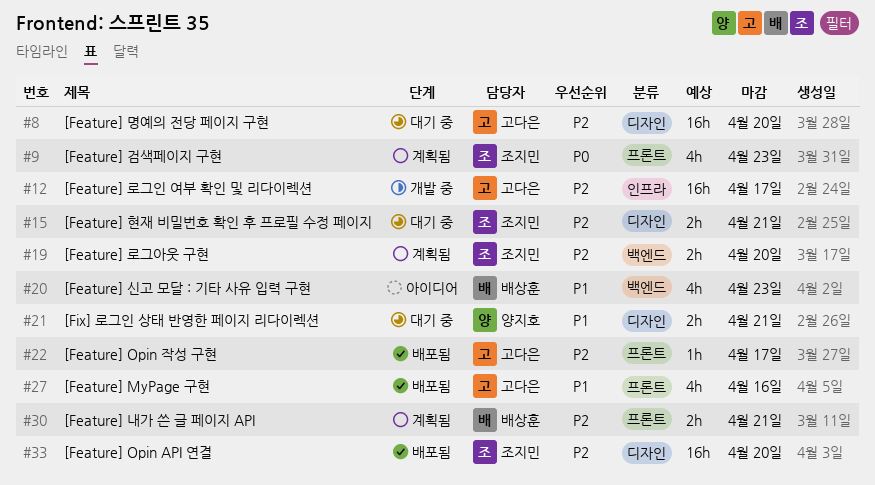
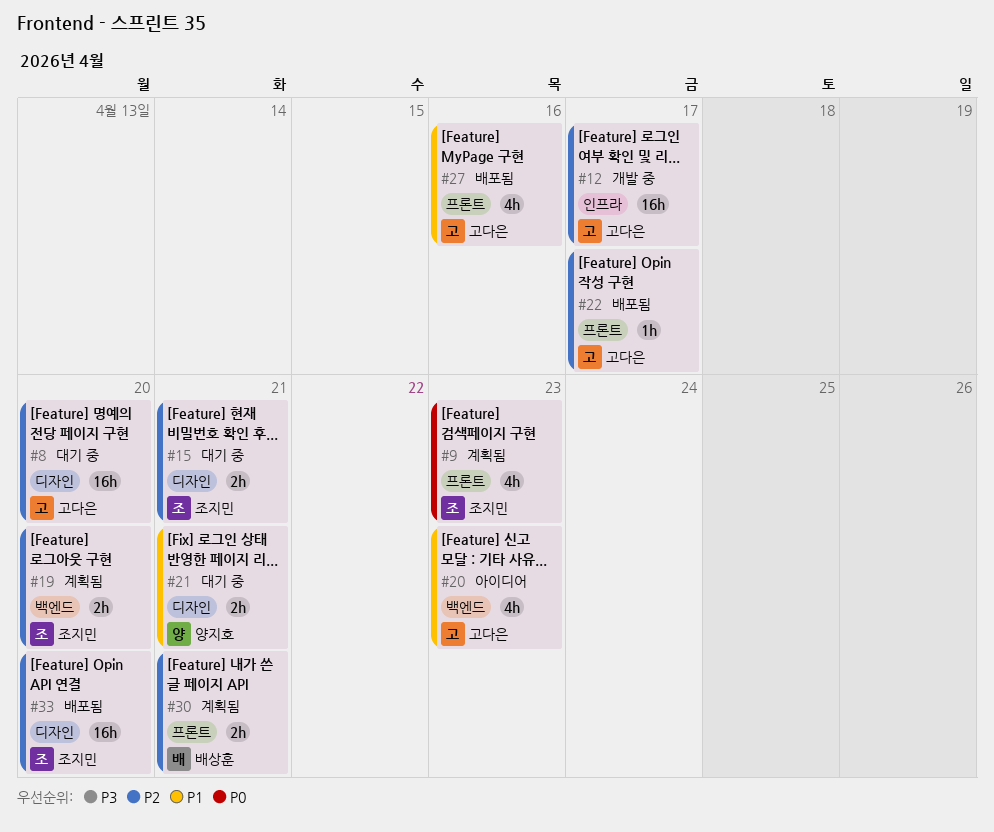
#20, owner: 배상훈 -> 고다은

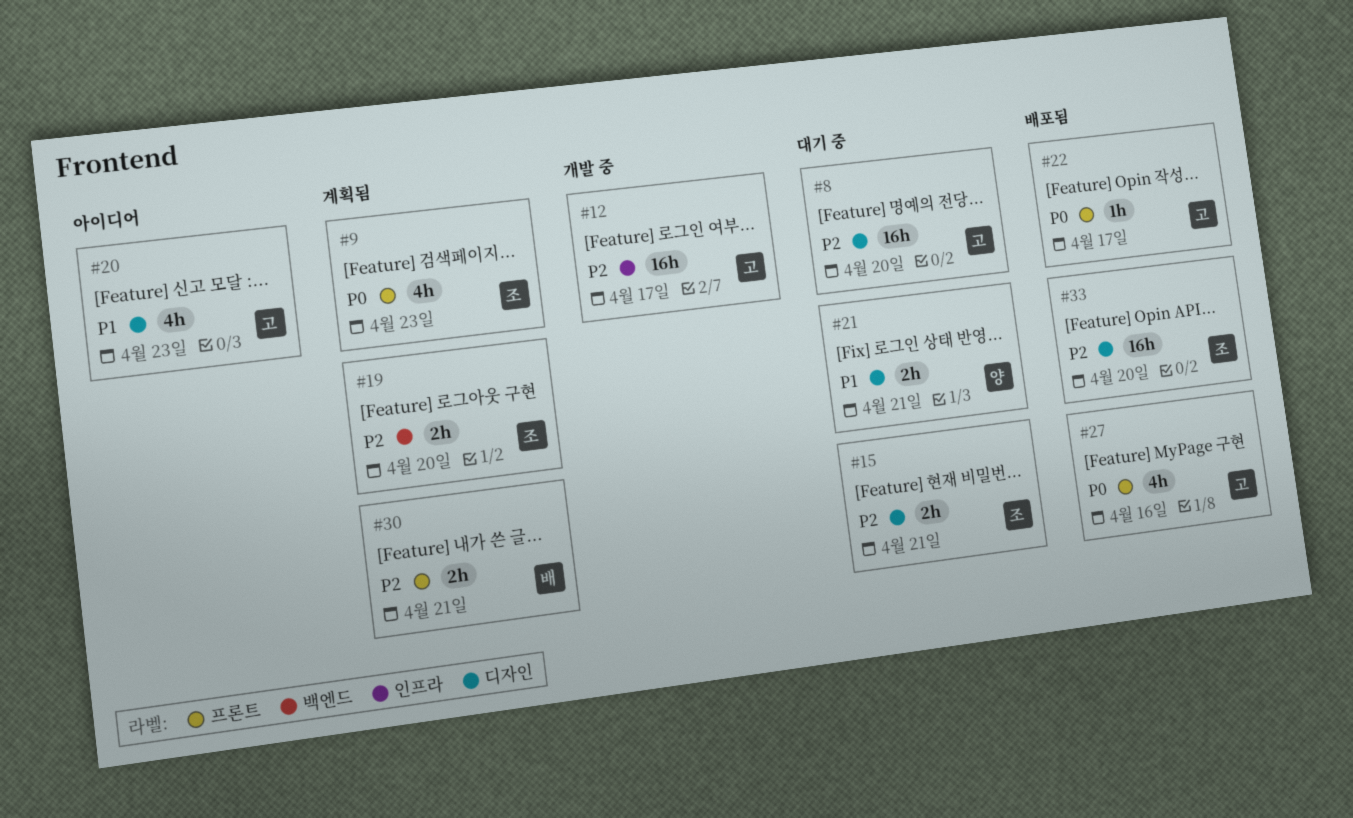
#20, label: 백엔드 -> 디자인
#22, priority: P2 -> P0
#27, priority: P1 -> P0

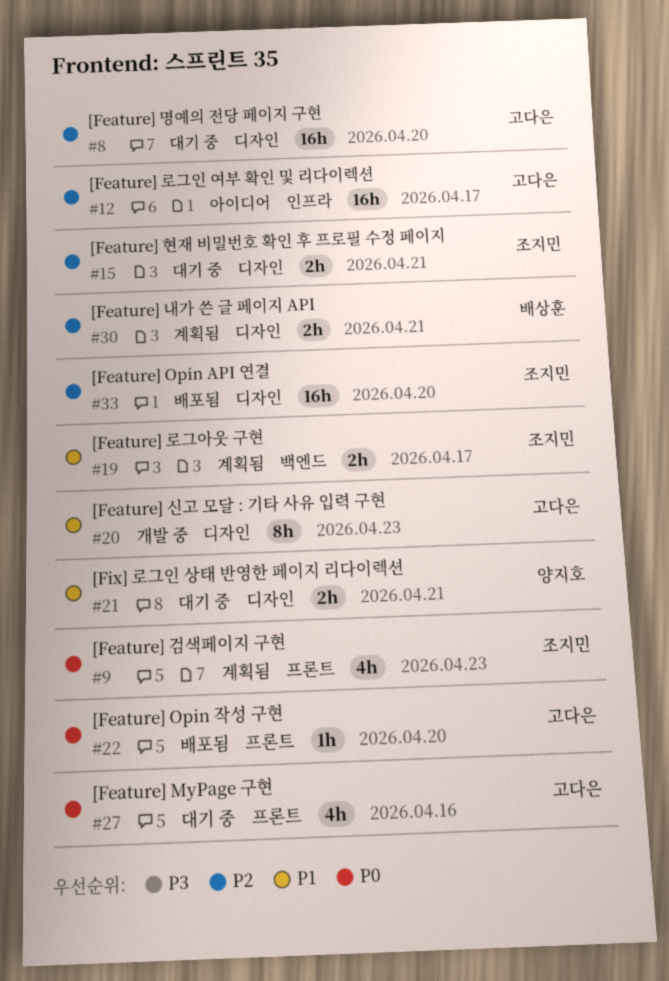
#12, status: 개발 중 -> 아이디어
#19, priority: P2 -> P1
#19, due: Apr 20 -> Apr 17
#20, status: 아이디어 -> 개발 중
#20, estimate: 4h -> 8h
#22, due: Apr 17 -> Apr 20
#27, status: 배포됨 -> 대기 중
#30, label: 프론트 -> 디자인

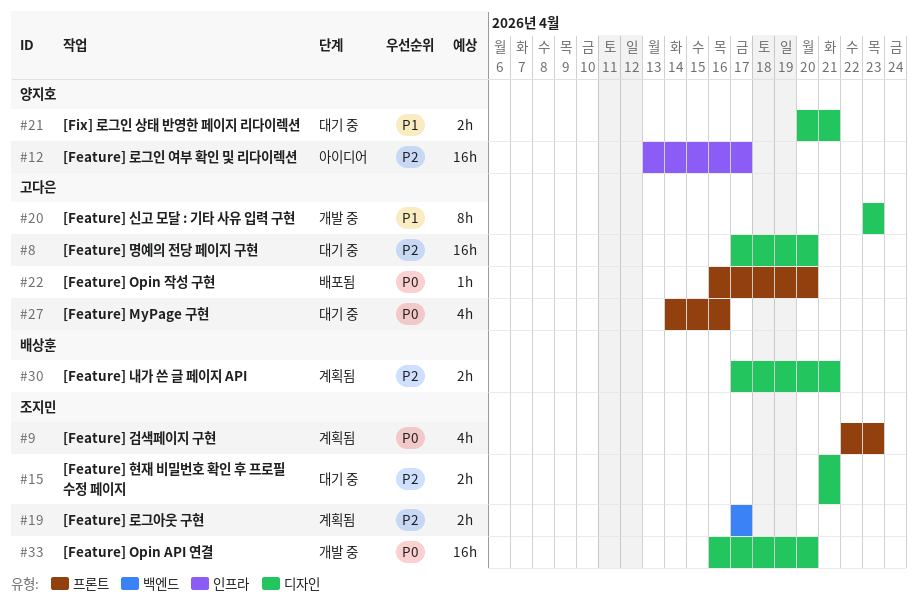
#12, owner: 고다은 -> 양지호
#19, priority: P1 -> P2
#33, status: 배포됨 -> 개발 중
#33, priority: P2 -> P0

